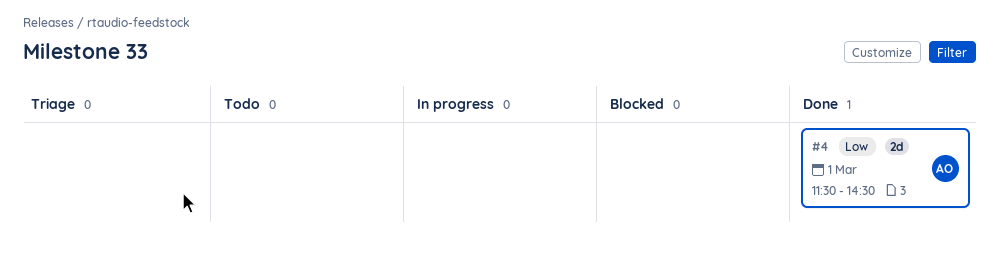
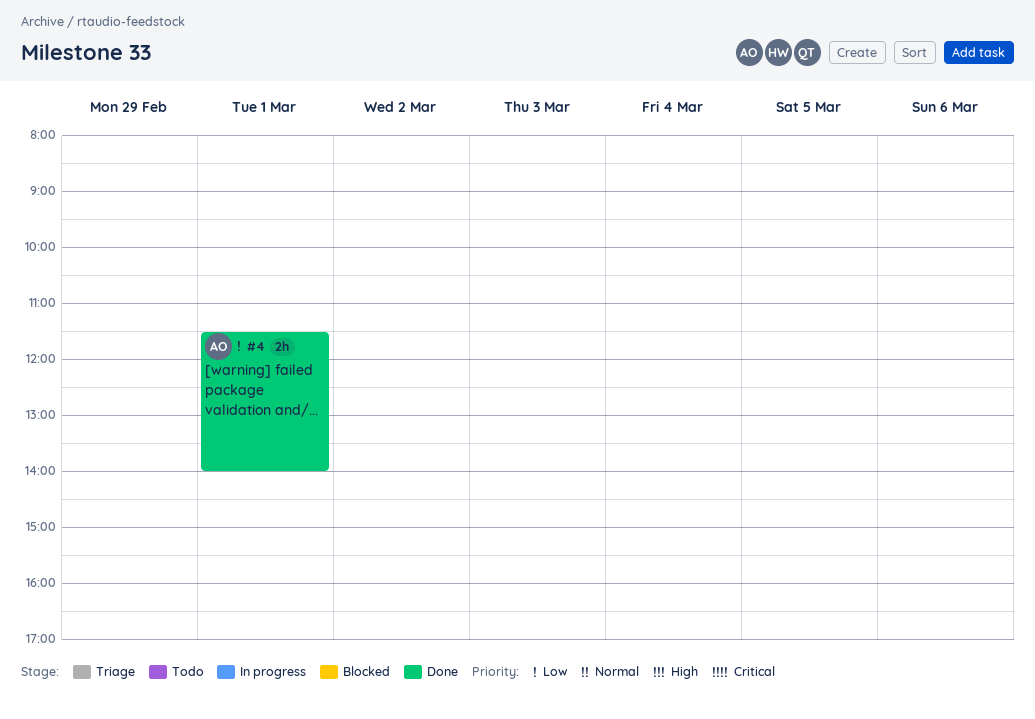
#4, estimate: 2d -> 2h
#4, ends: 14:30 -> 14:00

